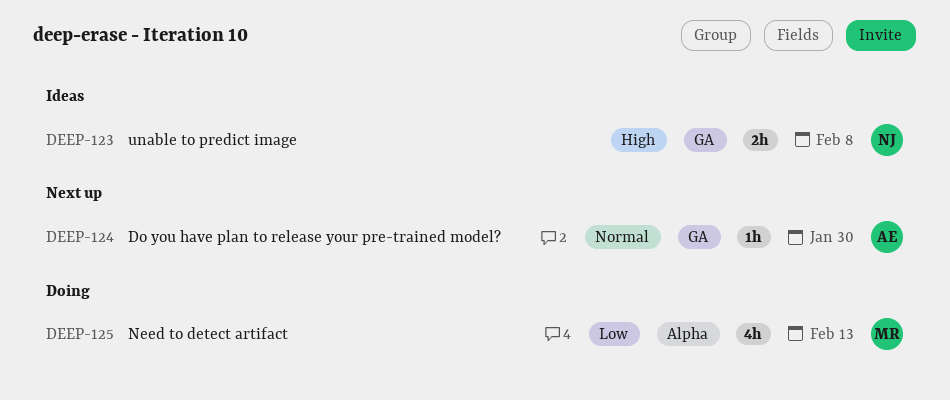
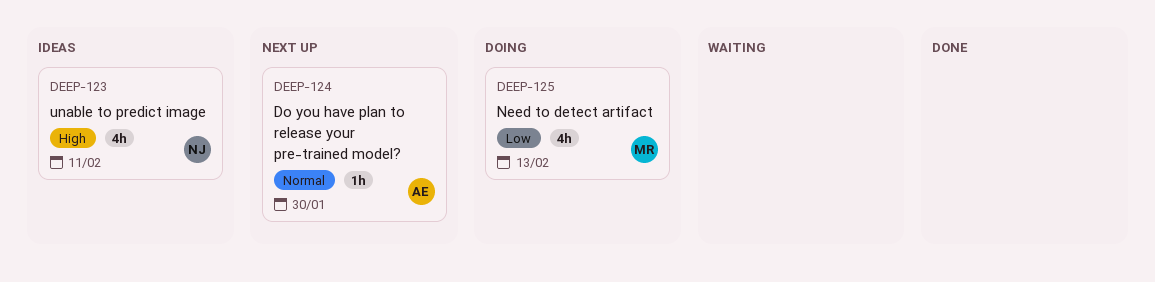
DEEP-123, estimate: 2h -> 4h
DEEP-123, due: Feb 8 -> Feb 11

